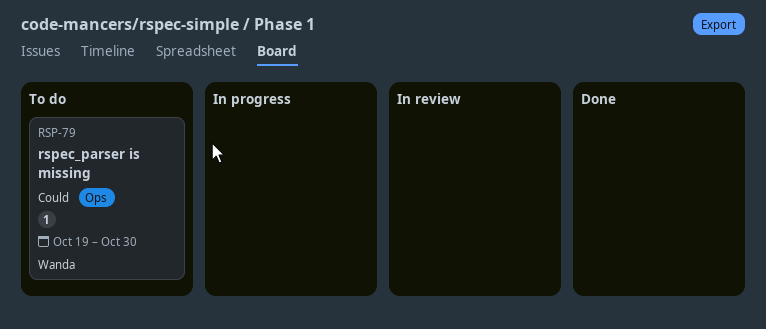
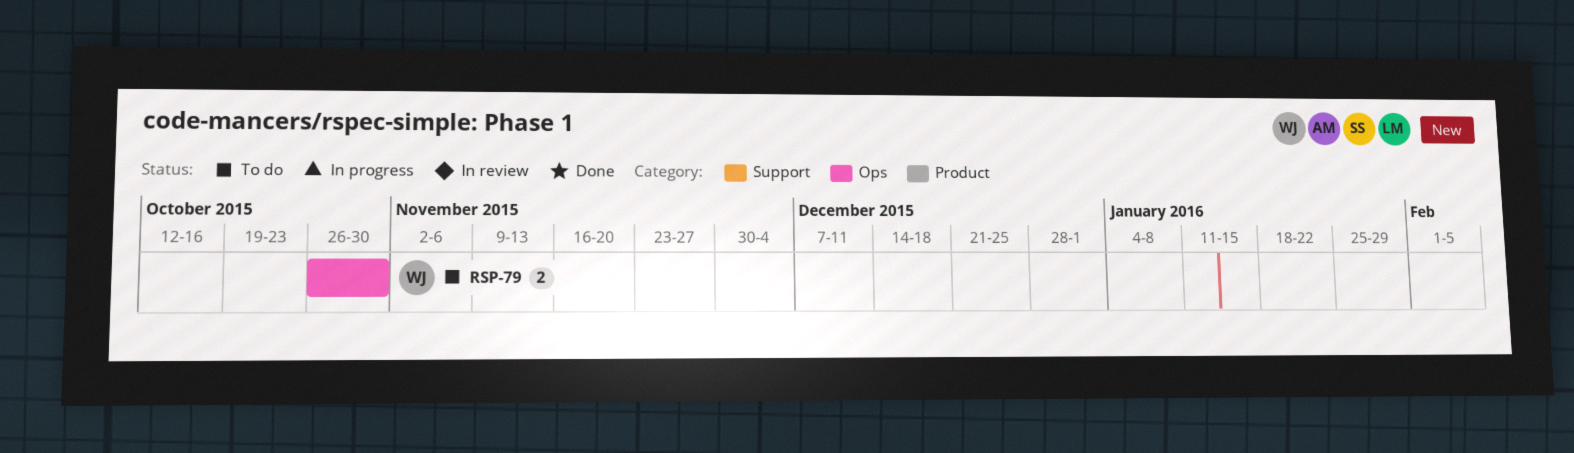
RSP-79, estimate: 1 -> 2
RSP-79, start: Oct 19 -> Oct 26

